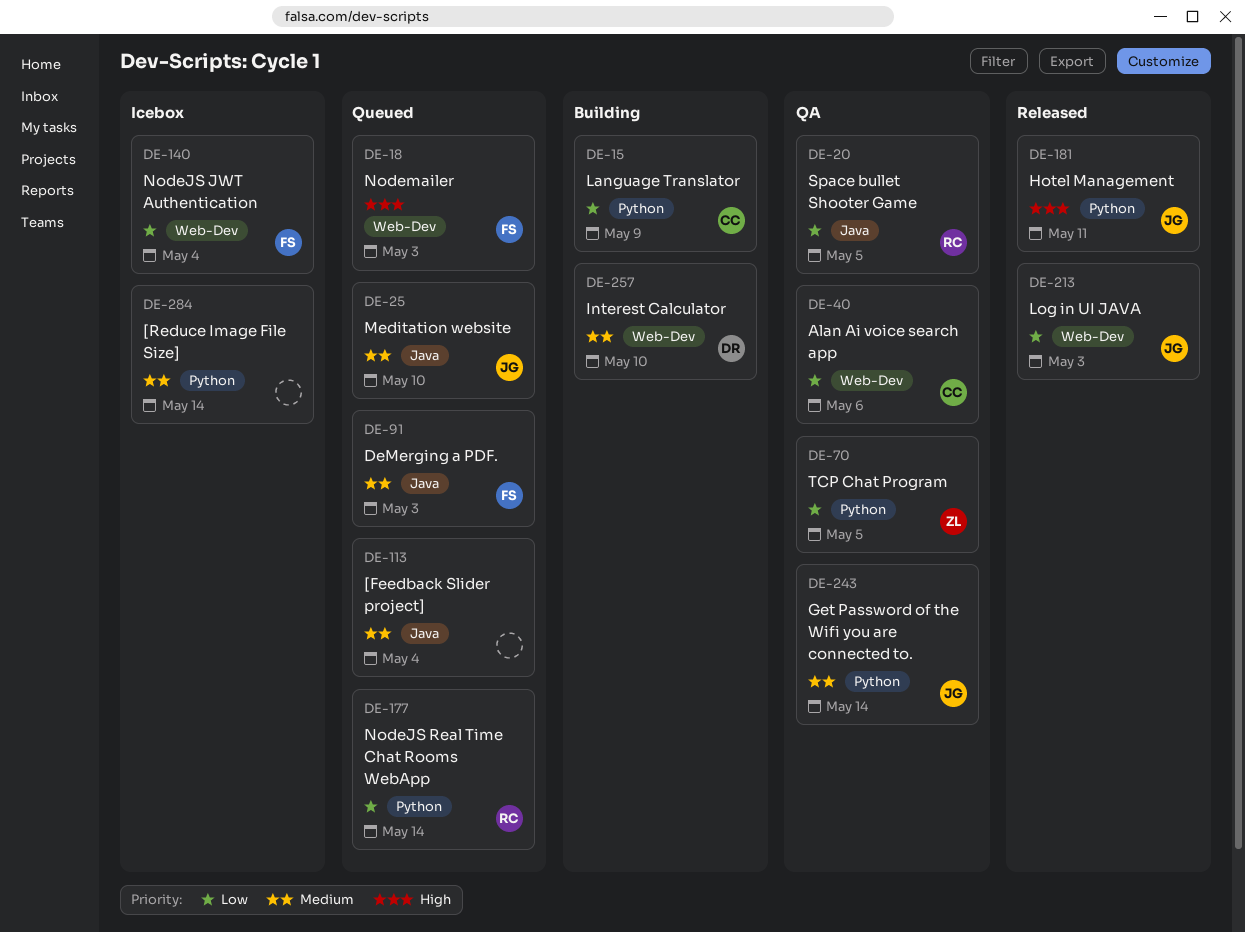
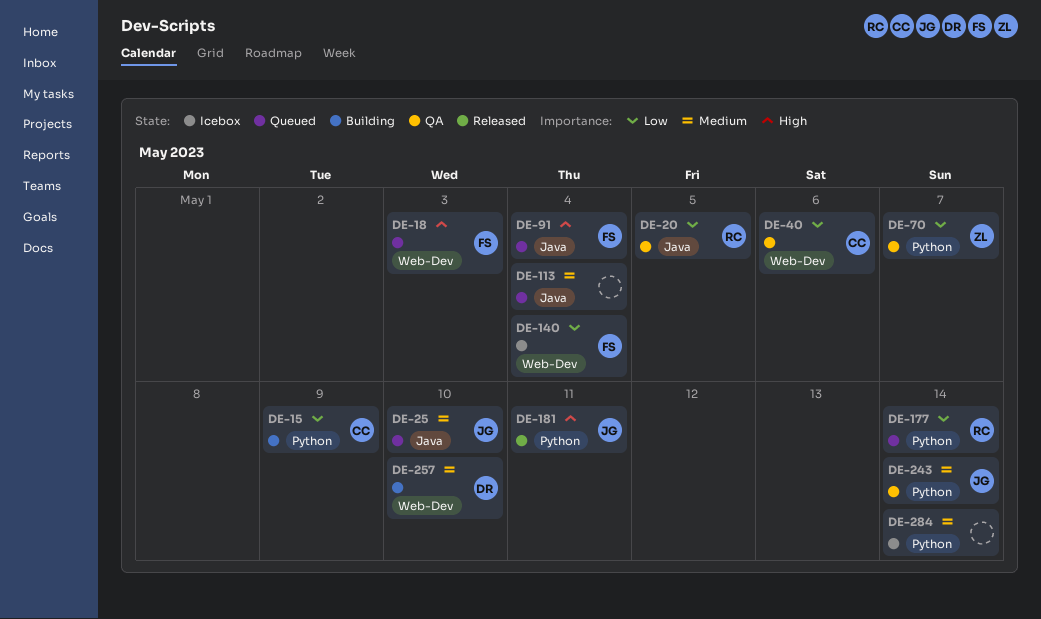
DE-70, due: May 5 -> May 7
DE-91, priority: Medium -> High
DE-91, due: May 3 -> May 4
DE-213: present -> none

